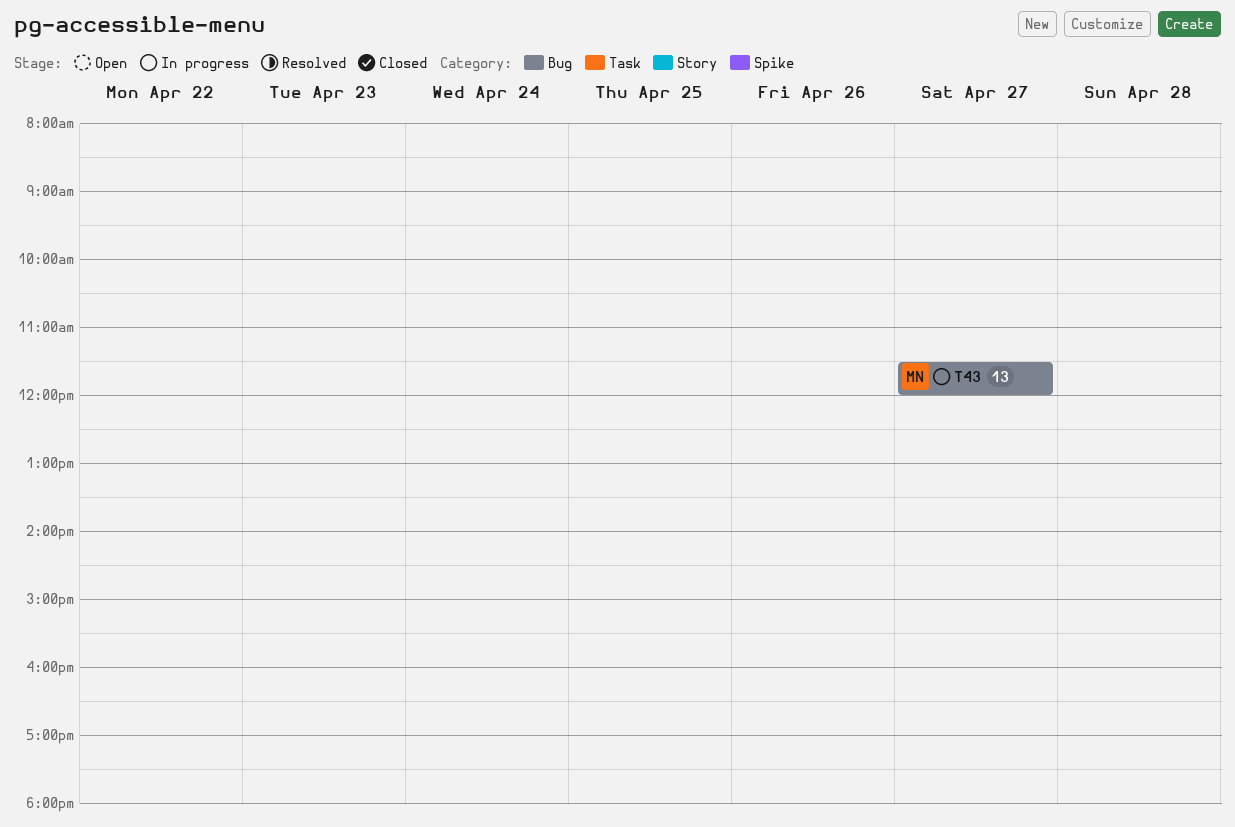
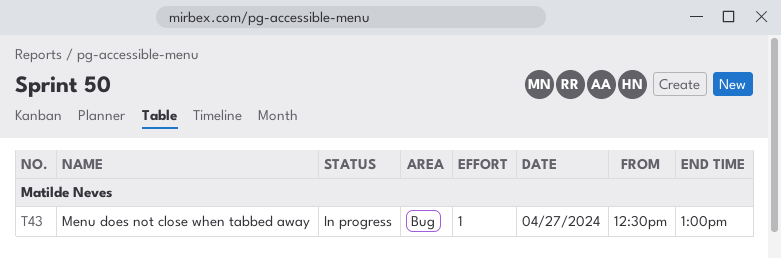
T43, estimate: 13 -> 1
T43, begins: 11:30 -> 12:30
T43, ends: 12:00 -> 13:00

